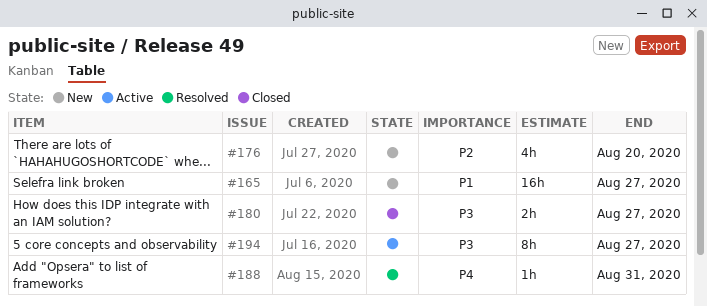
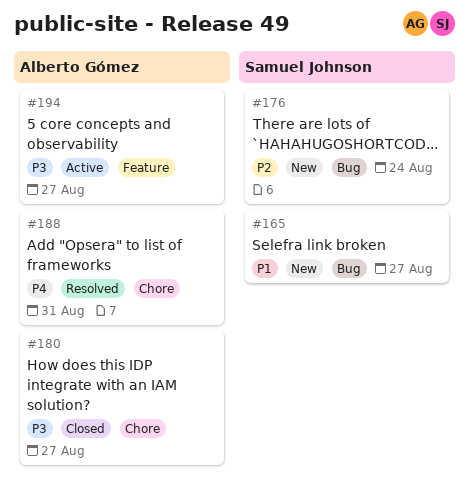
#176, due: Aug 20 -> Aug 24

